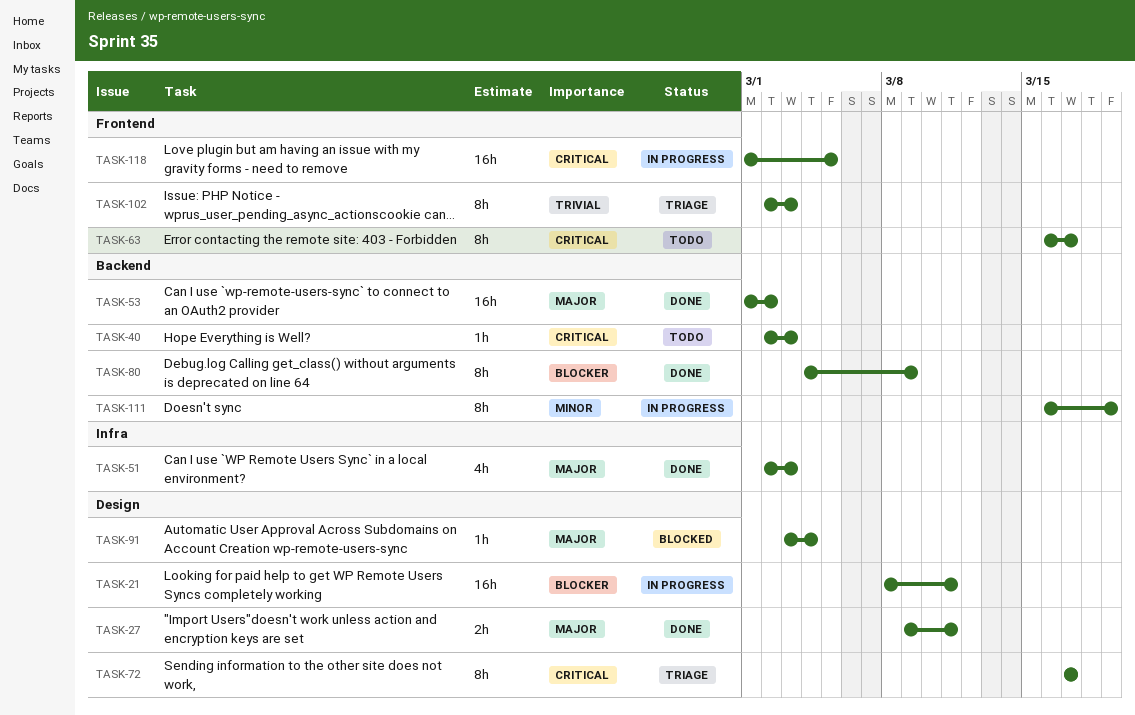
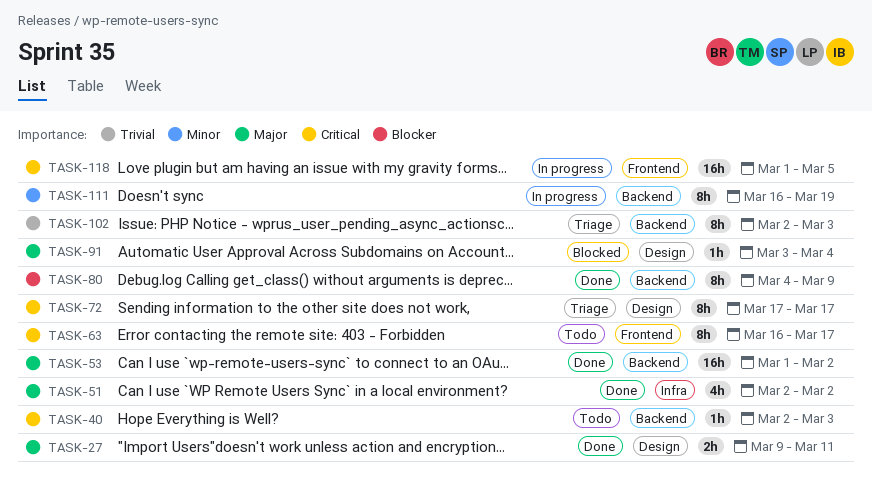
TASK-21: present -> none
TASK-51, due: Mar 3 -> Mar 2
TASK-102, label: Frontend -> Backend

